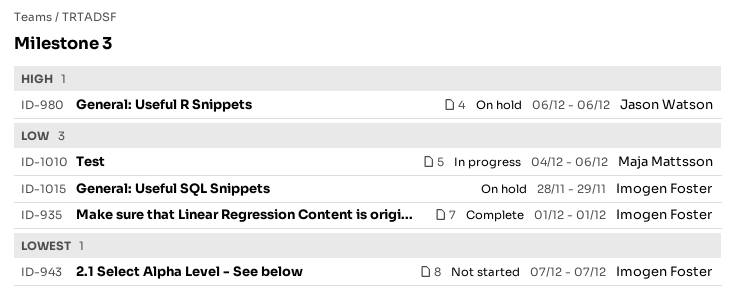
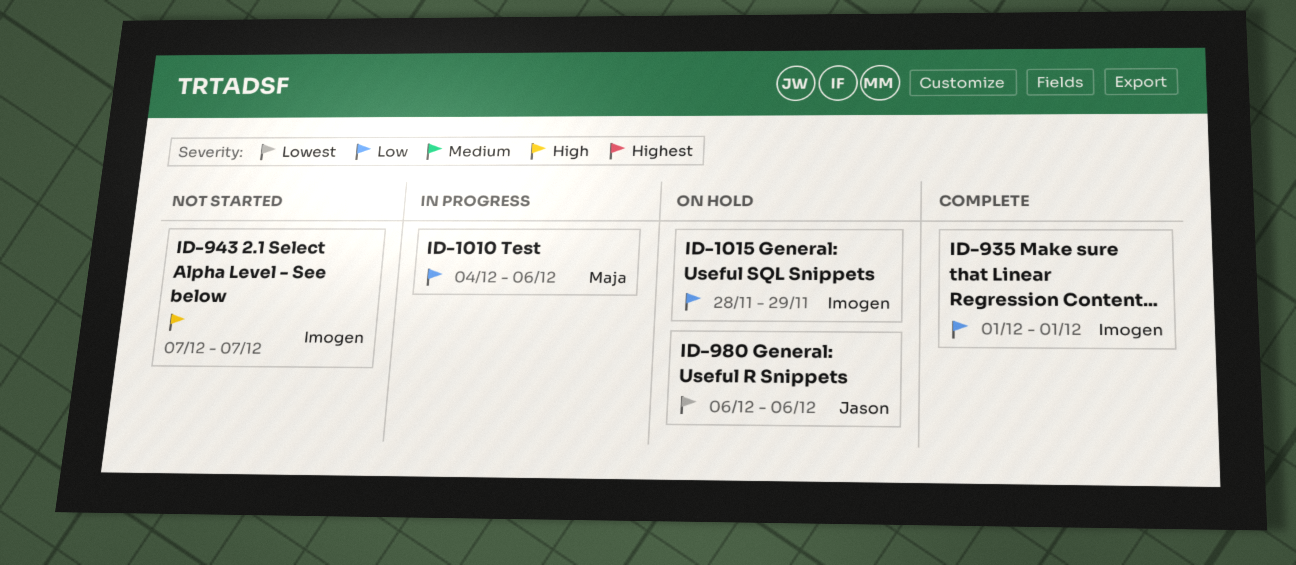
ID-943, priority: Lowest -> High
ID-980, priority: High -> Lowest

